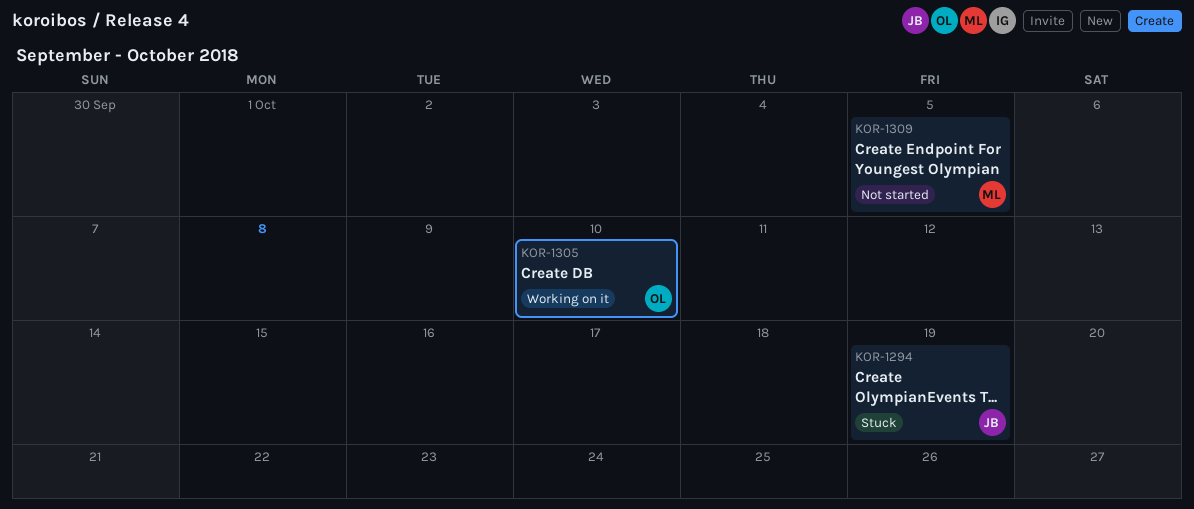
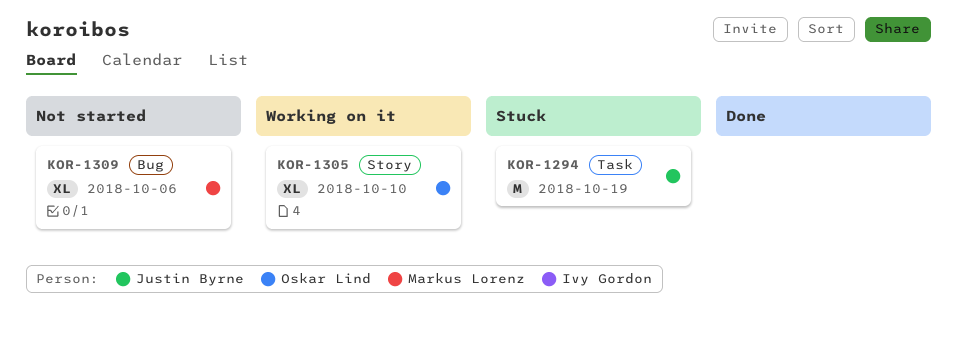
KOR-1309, due: Oct 5 -> Oct 6

